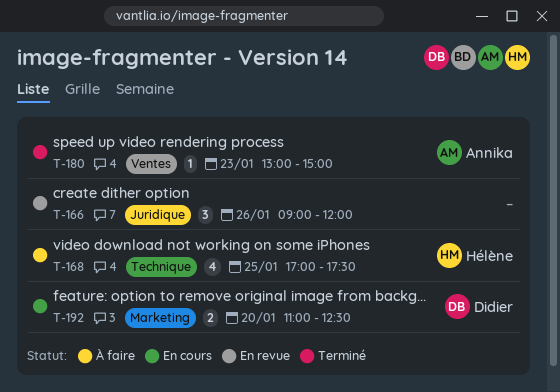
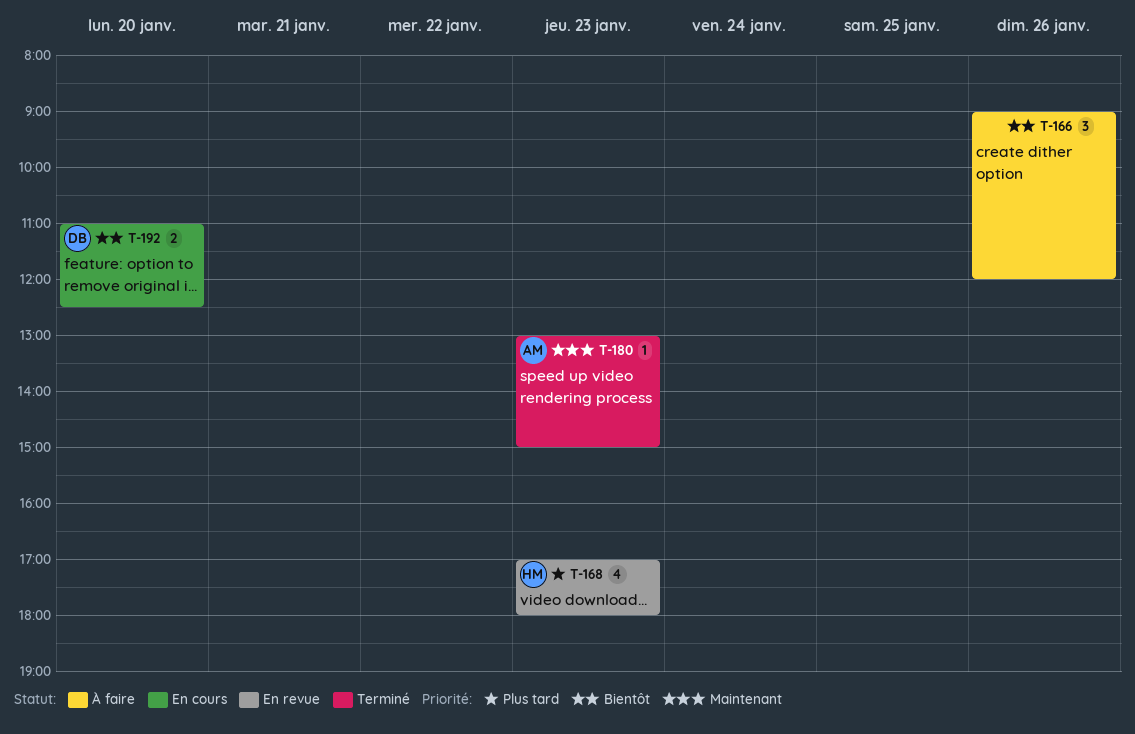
T-166, status: En revue -> À faire
T-168, status: À faire -> En revue
T-168, day: Jan 25 -> Jan 23
T-168, ends: 17:30 -> 18:00

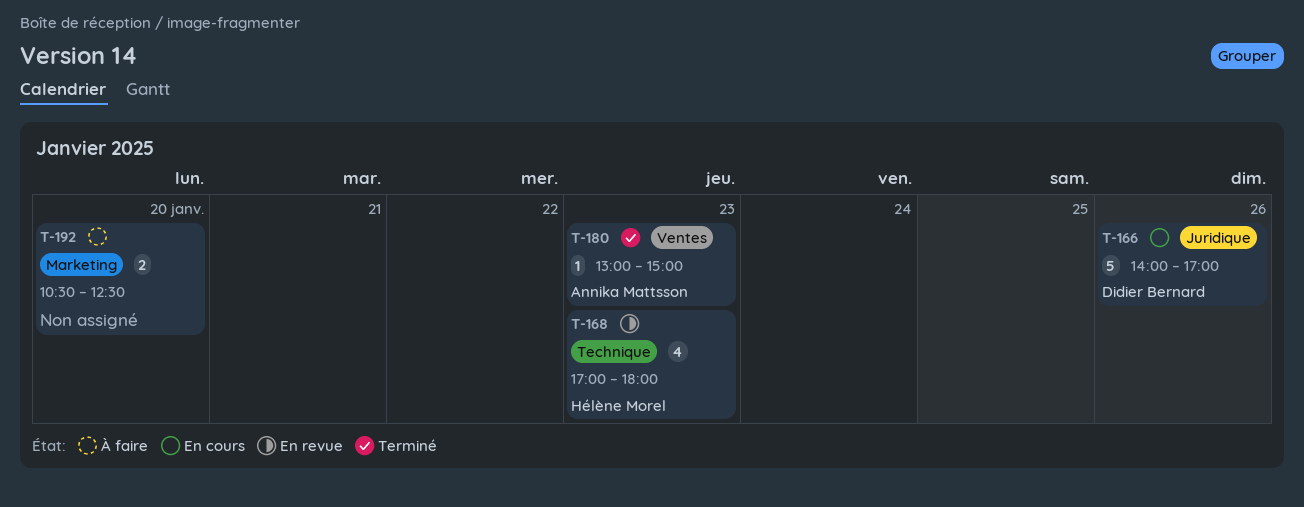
T-166, status: À faire -> En cours
T-166, owner: none -> Didier Bernard
T-166, estimate: 3 -> 5
T-166, begins: 09:00 -> 14:00
T-166, ends: 12:00 -> 17:00
T-192, status: En cours -> À faire
T-192, owner: Didier Bernard -> none
T-192, begins: 11:00 -> 10:30

